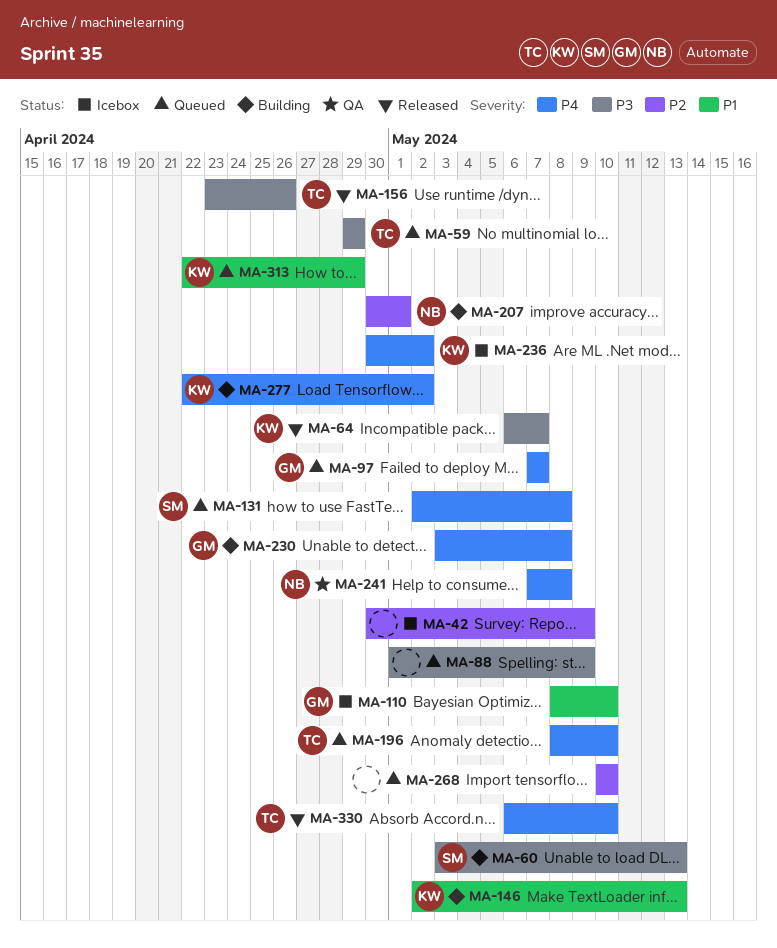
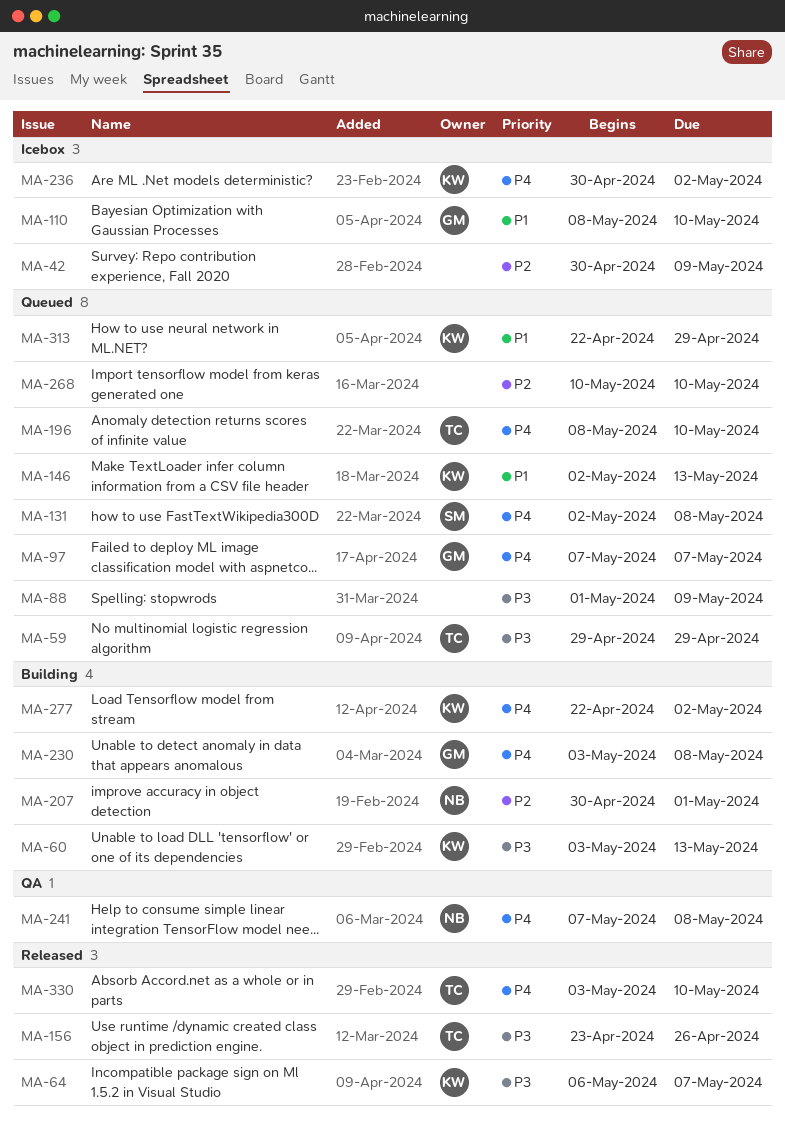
MA-60, owner: SM -> KW
MA-146, status: Building -> Queued
MA-330, start: May 6 -> May 3

